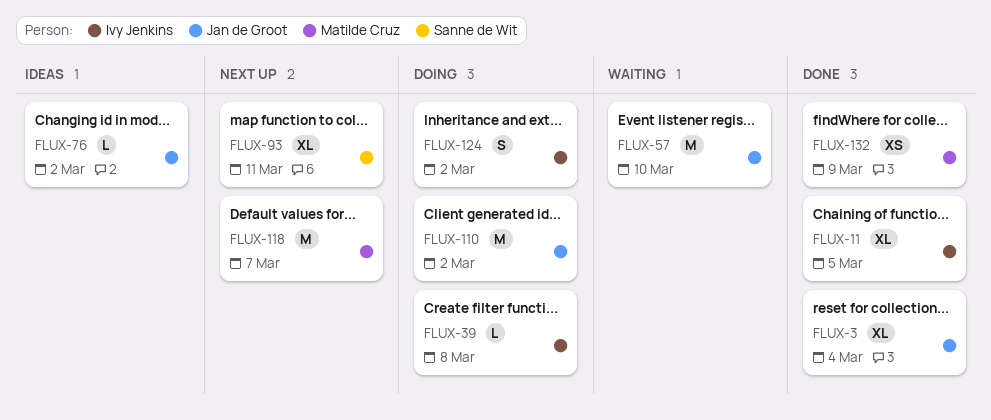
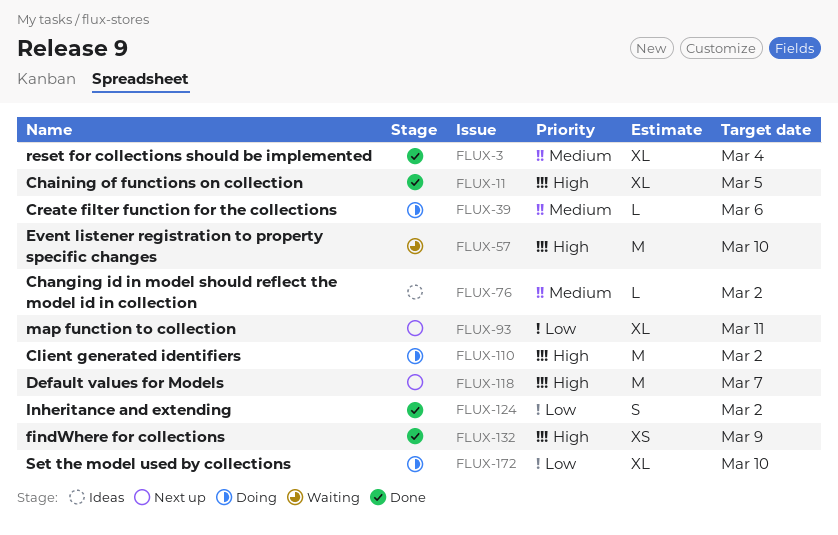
FLUX-39, due: Mar 8 -> Mar 6
FLUX-124, status: Doing -> Done
FLUX-172: none -> present

